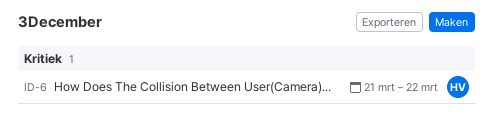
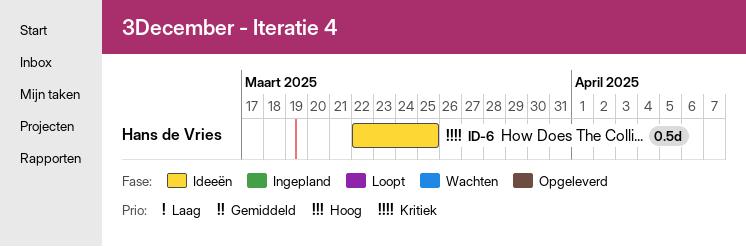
ID-6, start: Mar 21 -> Mar 22
ID-6, due: Mar 22 -> Mar 25

